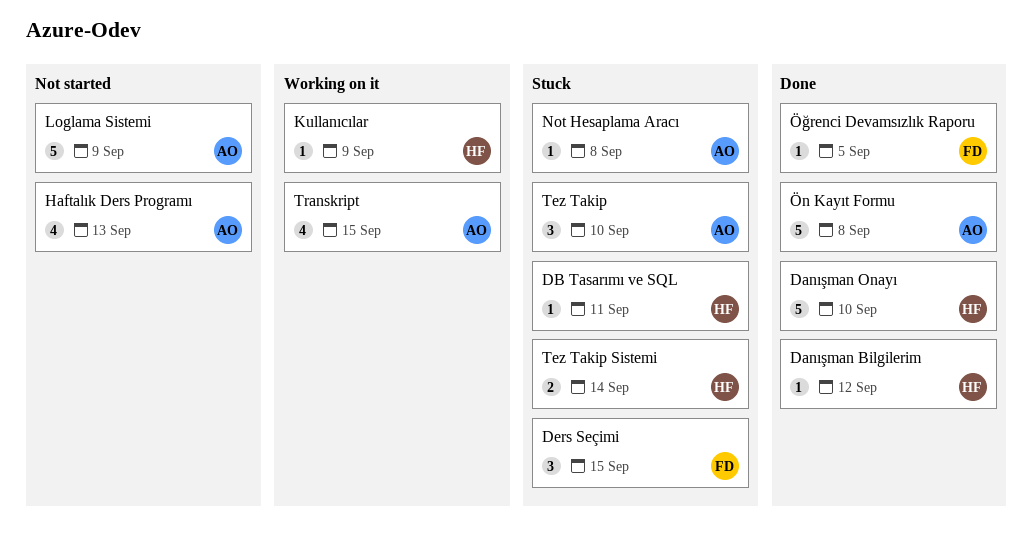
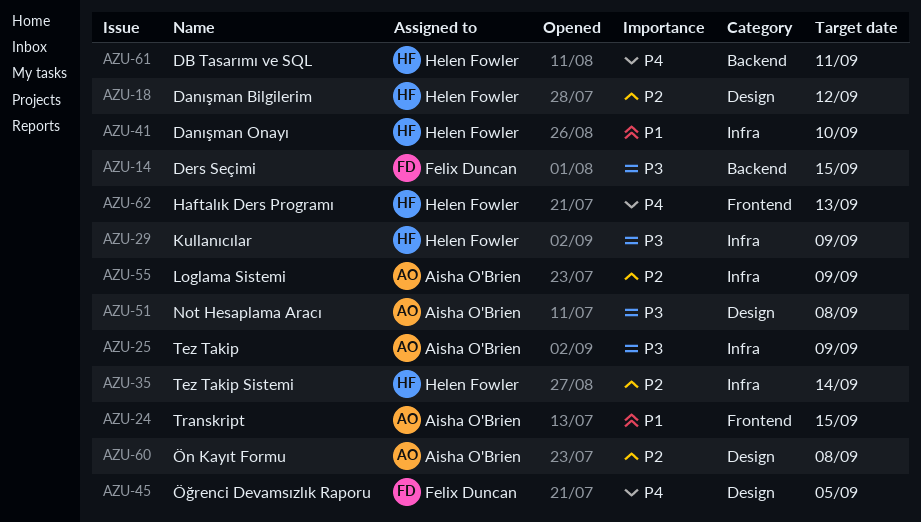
Haftalık Ders Programı, owner: Aisha O'Brien -> Helen Fowler
Tez Takip, due: Sep 10 -> Sep 9

